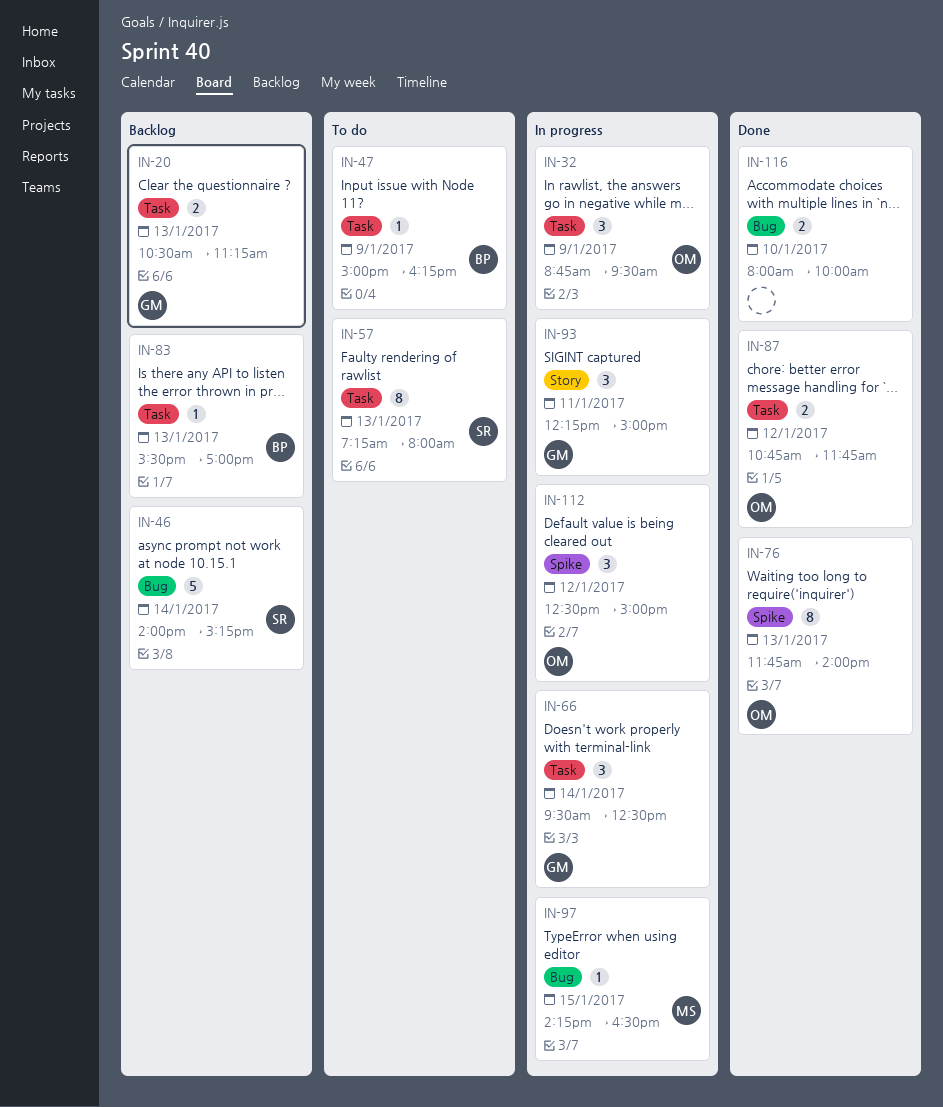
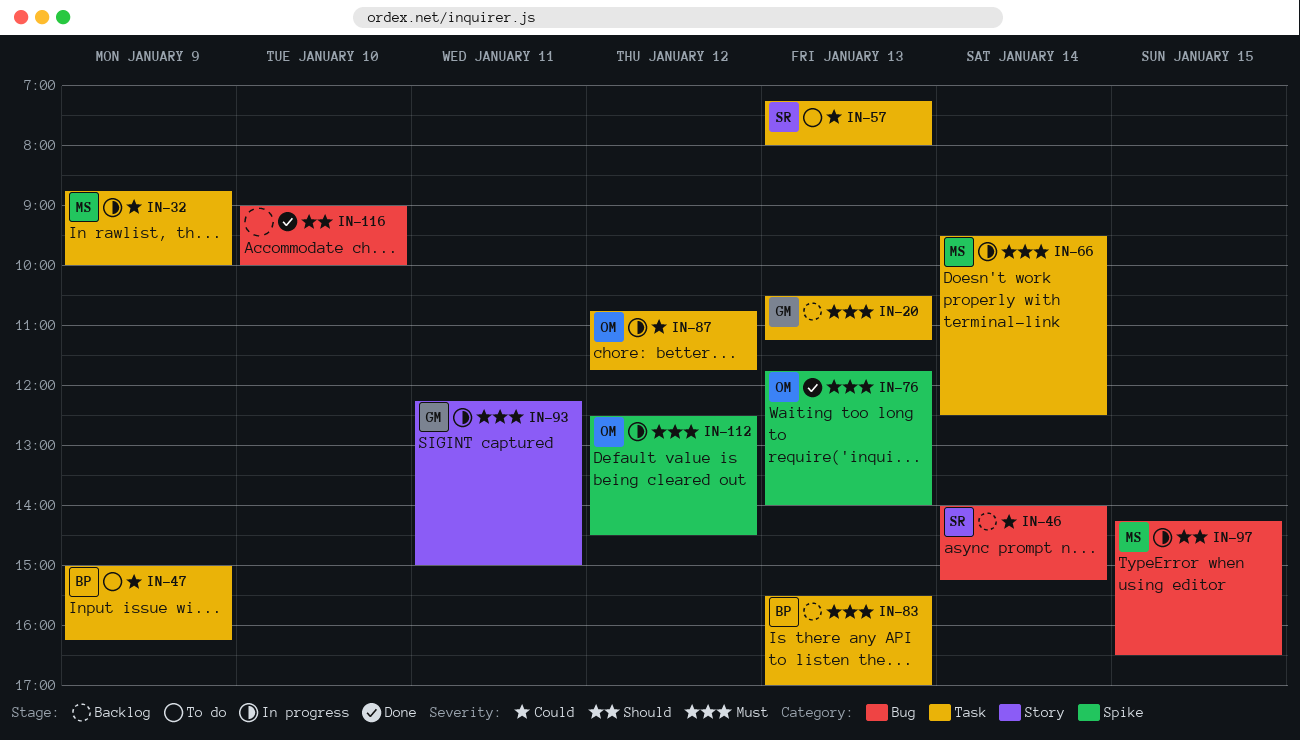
IN-32, owner: OM -> MS
IN-32, ends: 09:30 -> 10:00
IN-66, owner: GM -> MS
IN-87, status: Done -> In progress
IN-112, ends: 15:00 -> 14:30
IN-116, begins: 08:00 -> 09:00

